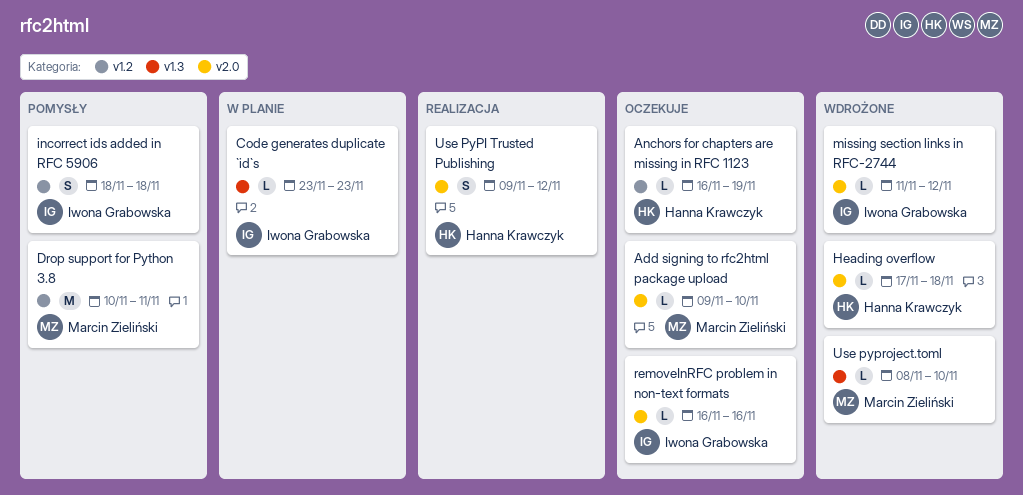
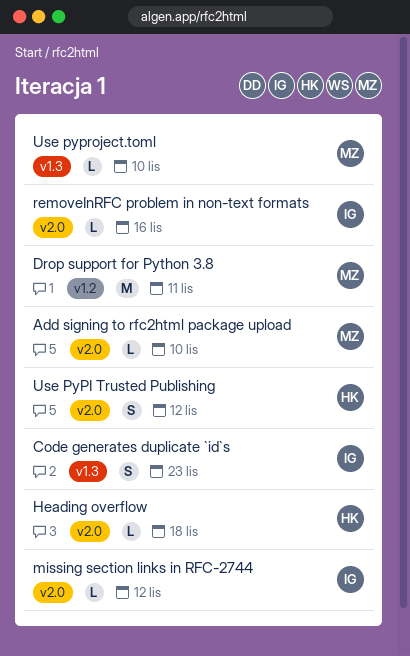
Anchors for chapters are missing in RFC 1123: present -> none
Code generates duplicate `id`s, estimate: L -> S
incorrect ids added in RFC 5906: present -> none

